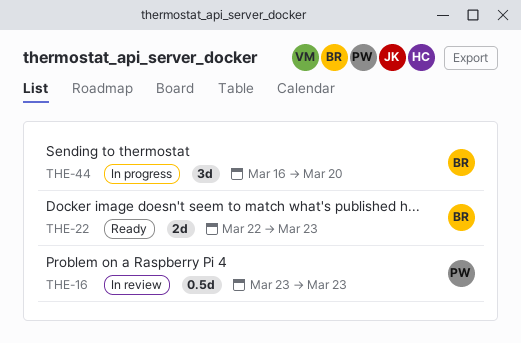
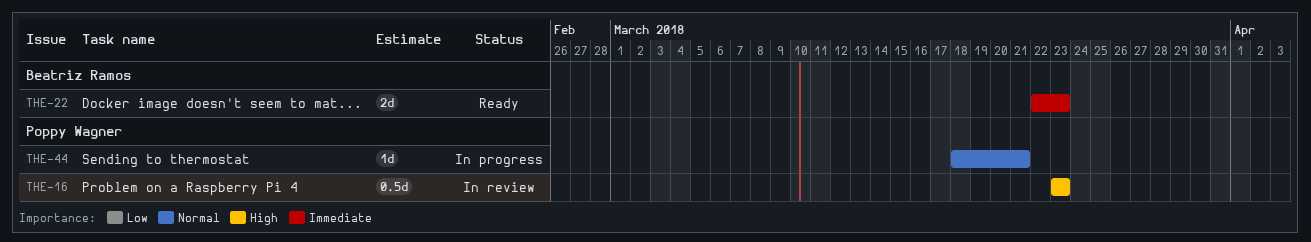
THE-44, owner: Beatriz Ramos -> Poppy Wagner
THE-44, estimate: 3d -> 1d
THE-44, start: Mar 16 -> Mar 18
THE-44, due: Mar 20 -> Mar 21

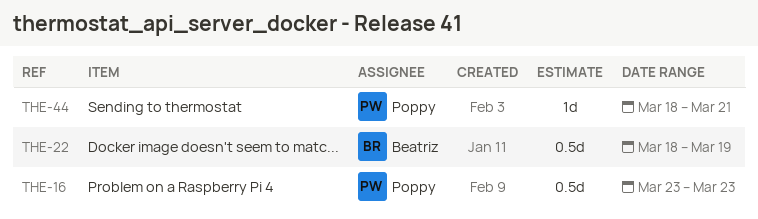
THE-22, estimate: 2d -> 0.5d
THE-22, start: Mar 22 -> Mar 18
THE-22, due: Mar 23 -> Mar 19

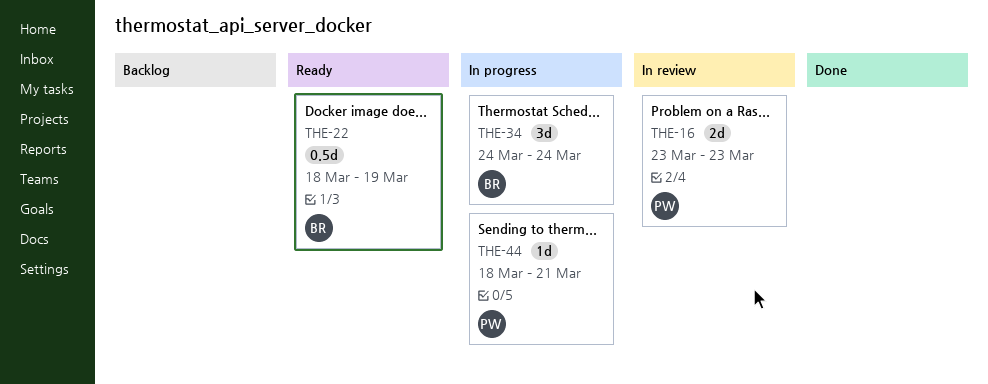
THE-16, estimate: 0.5d -> 2d
THE-34: none -> present

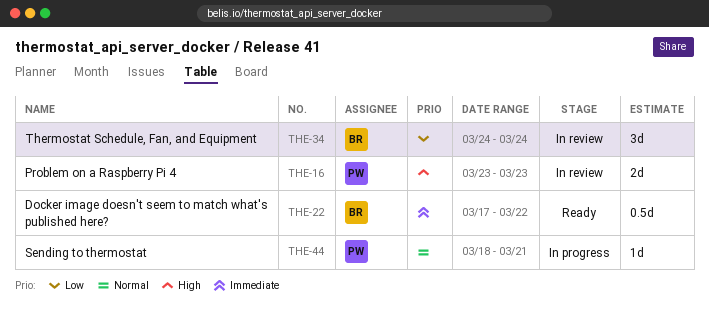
THE-22, start: Mar 18 -> Mar 17
THE-22, due: Mar 19 -> Mar 22
THE-34, status: In progress -> In review

